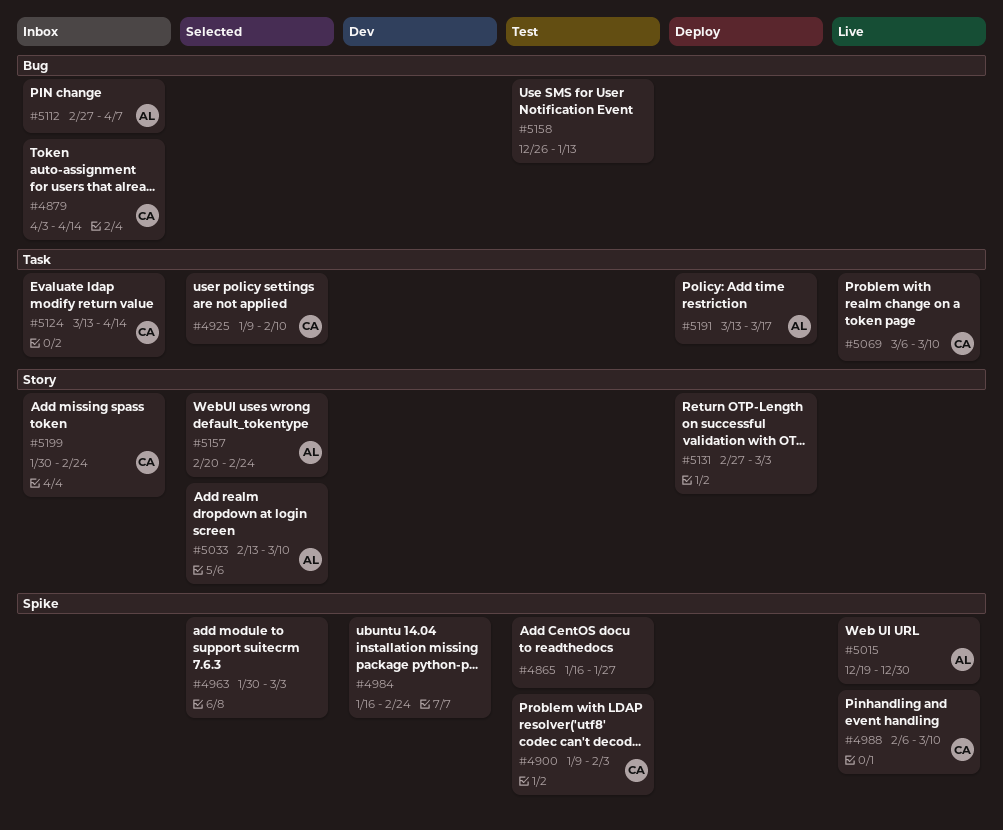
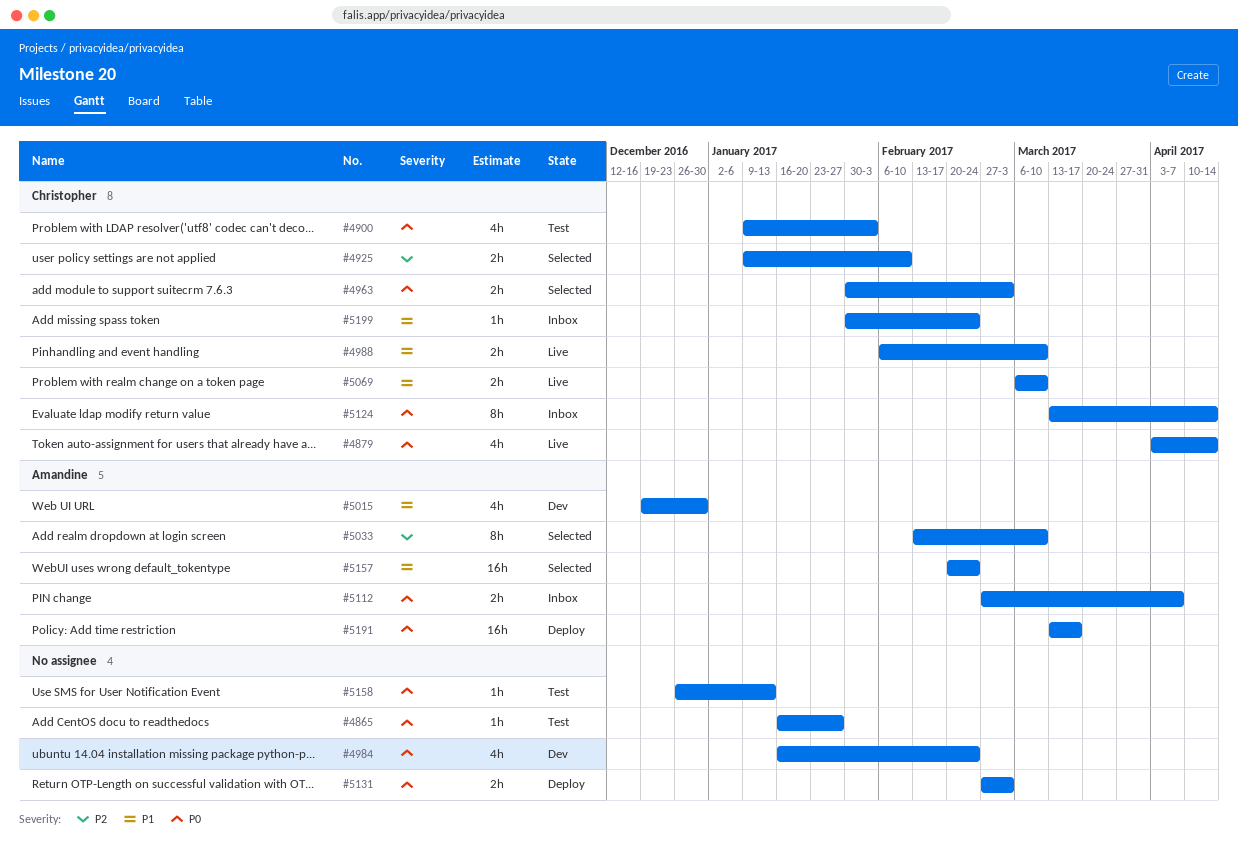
#4879, status: Inbox -> Live
#4963, owner: none -> Christopher
#5015, status: Live -> Dev

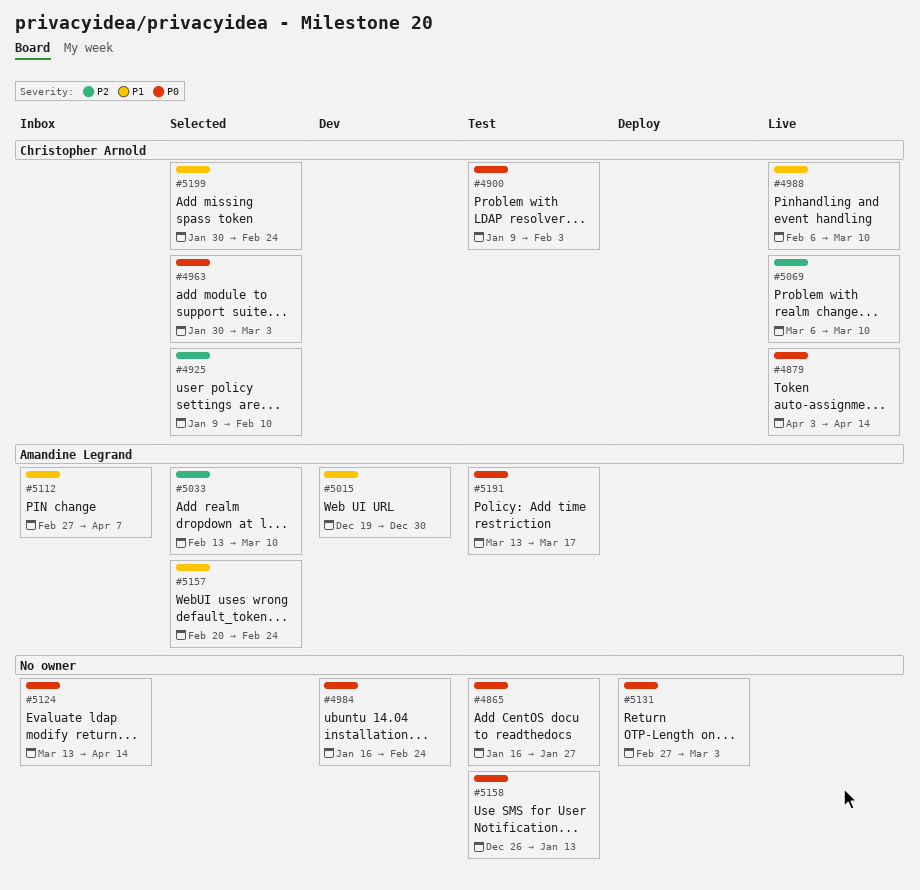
#5069, priority: P1 -> P2
#5112, priority: P0 -> P1
#5124, owner: Christopher Arnold -> none
#5191, status: Deploy -> Test
#5199, status: Inbox -> Selected

